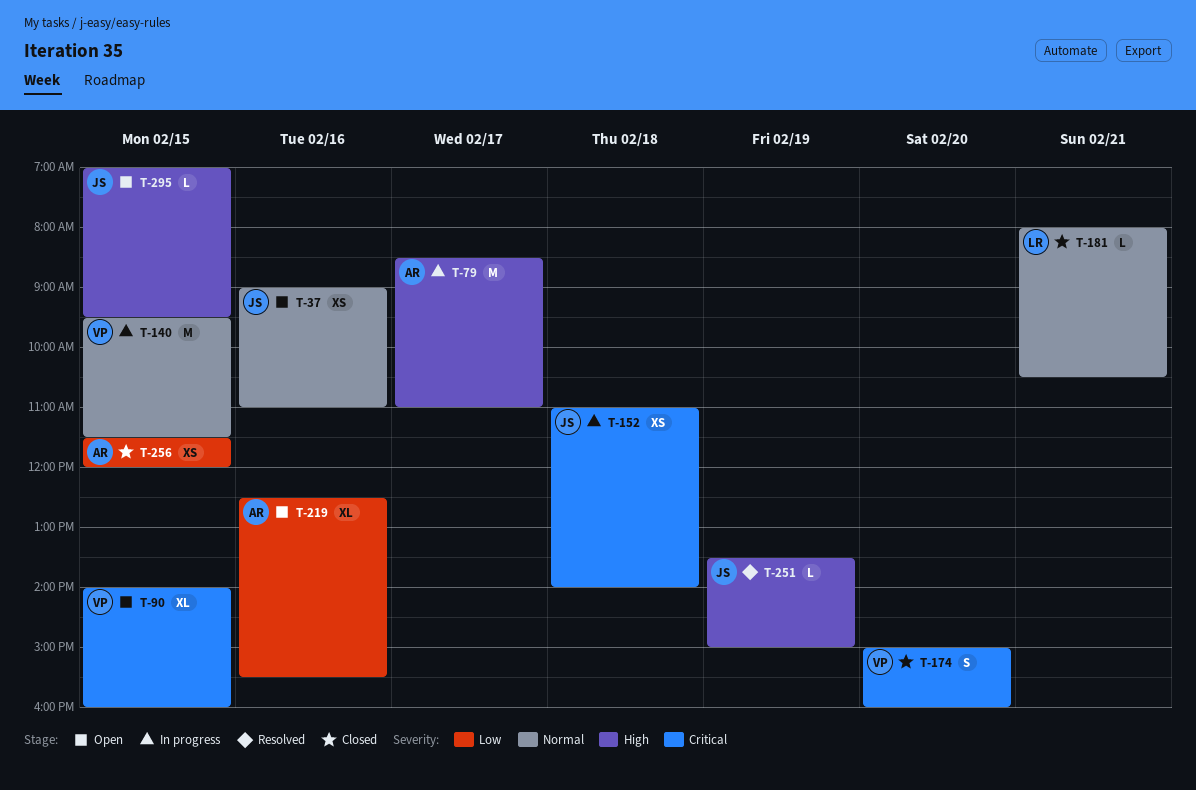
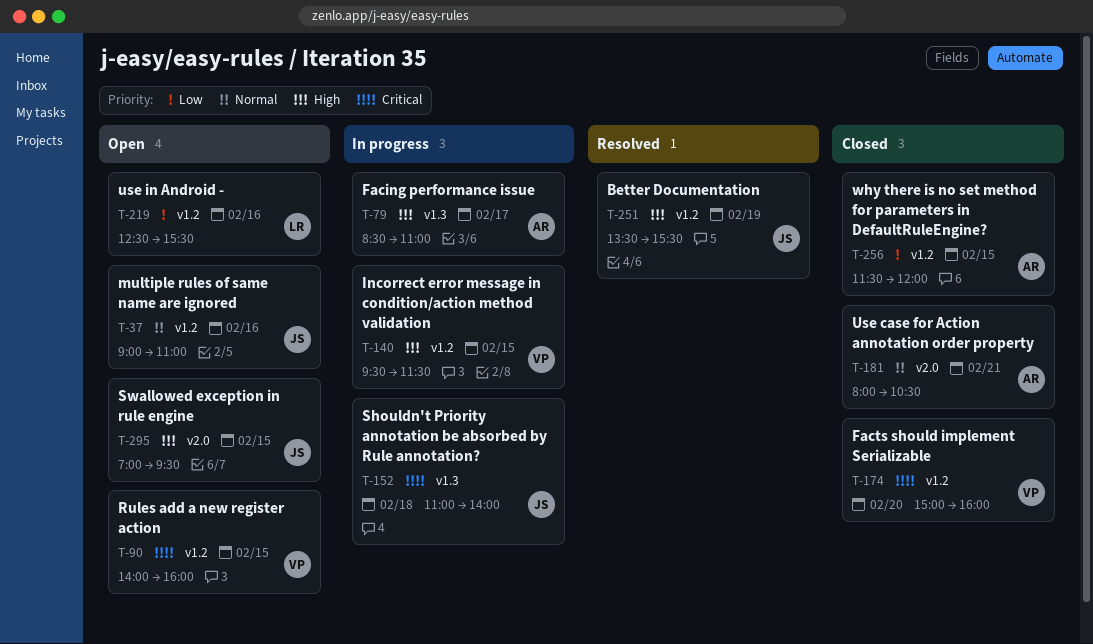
T-140, priority: Normal -> High
T-181, owner: LR -> AR
T-219, owner: AR -> LR
T-251, ends: 15:00 -> 15:30

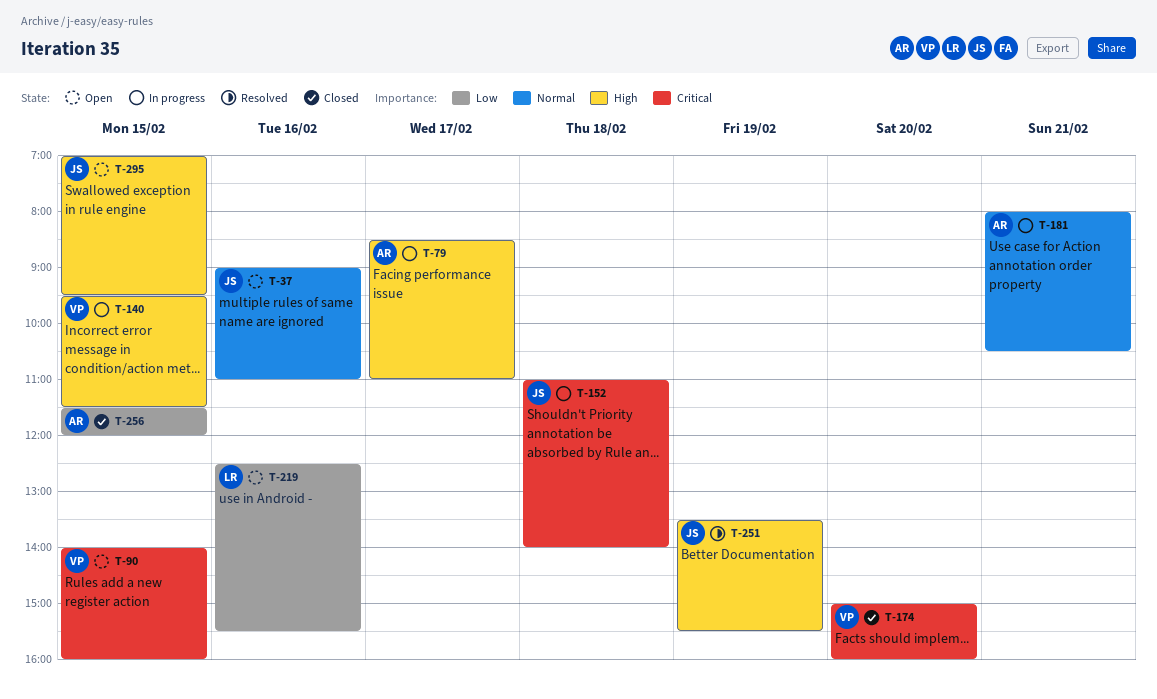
T-181, status: Closed -> In progress

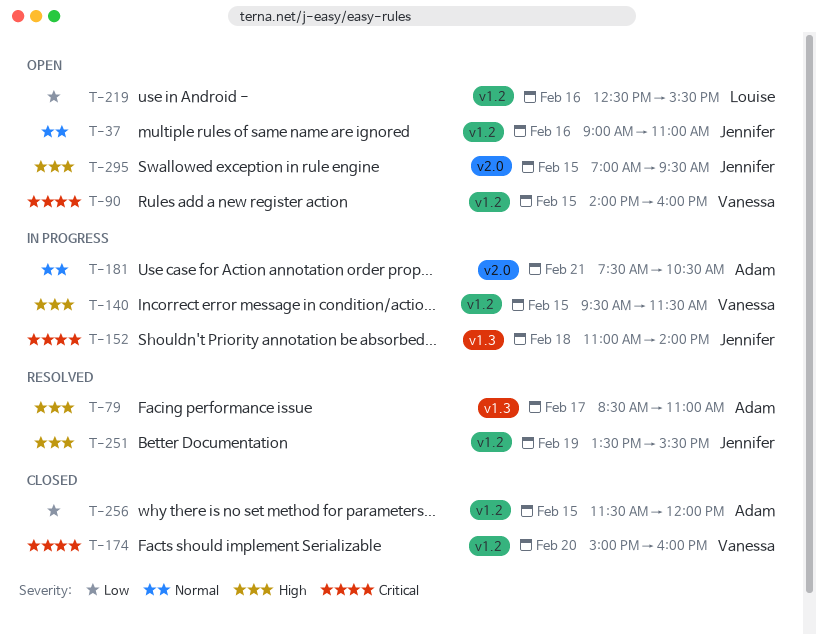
T-79, status: In progress -> Resolved
T-181, begins: 08:00 -> 07:30

